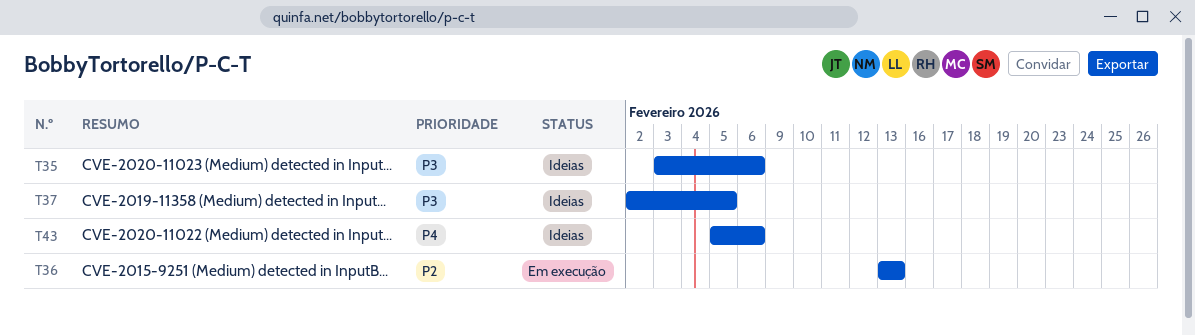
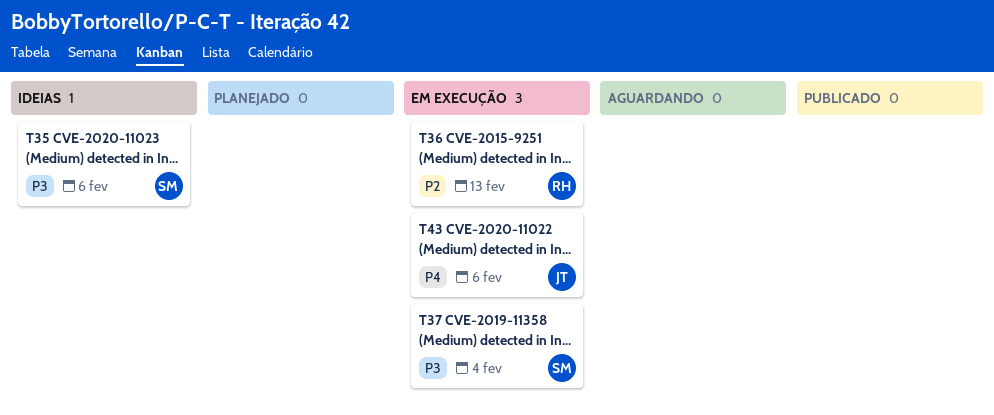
T37, status: Ideias -> Em execução
T37, due: Feb 5 -> Feb 4
T43, status: Ideias -> Em execução

